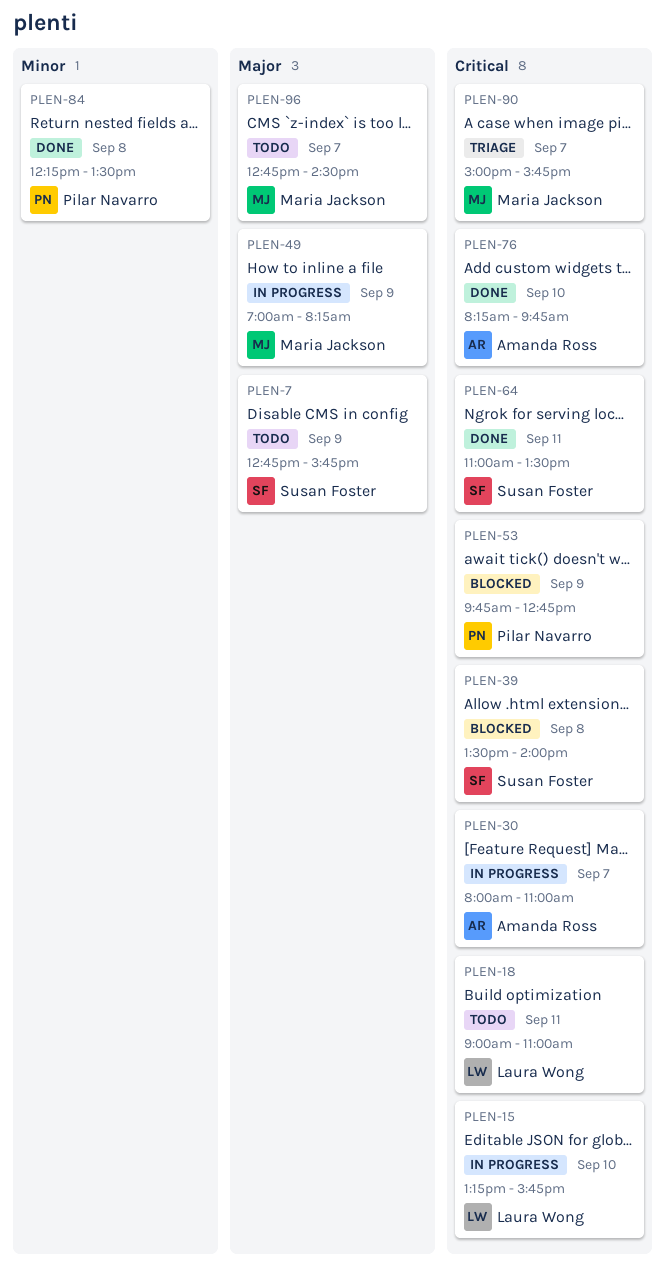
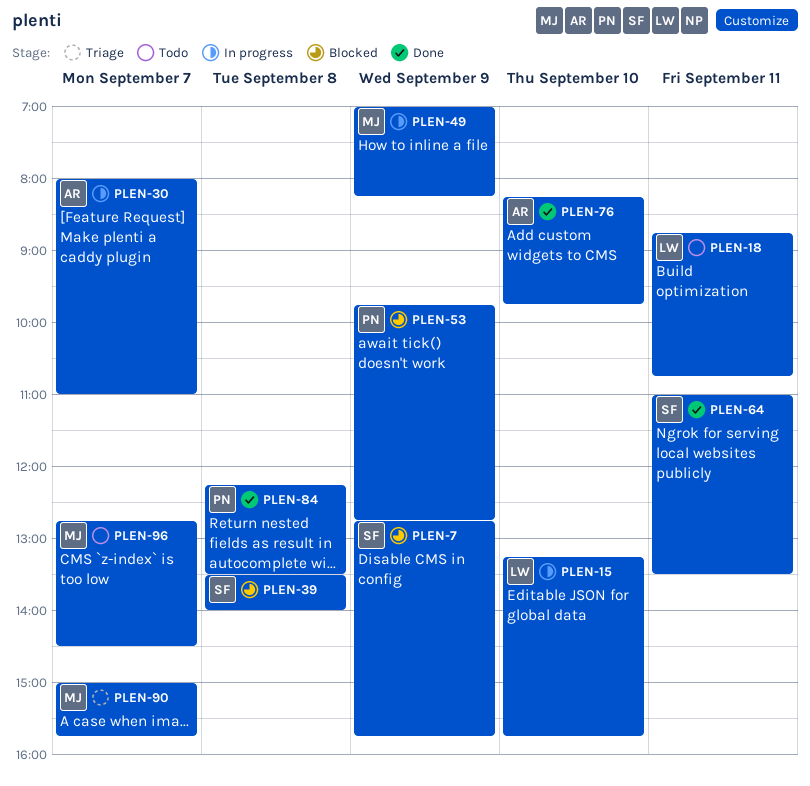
PLEN-7, status: Todo -> Blocked
PLEN-18, begins: 09:00 -> 08:45
PLEN-18, ends: 11:00 -> 10:45

